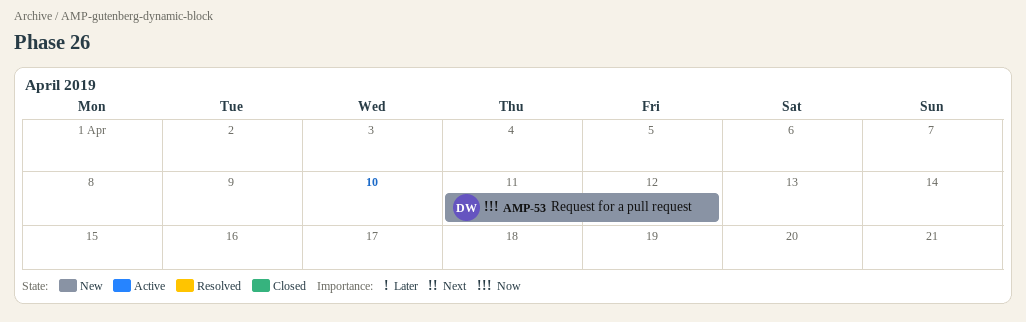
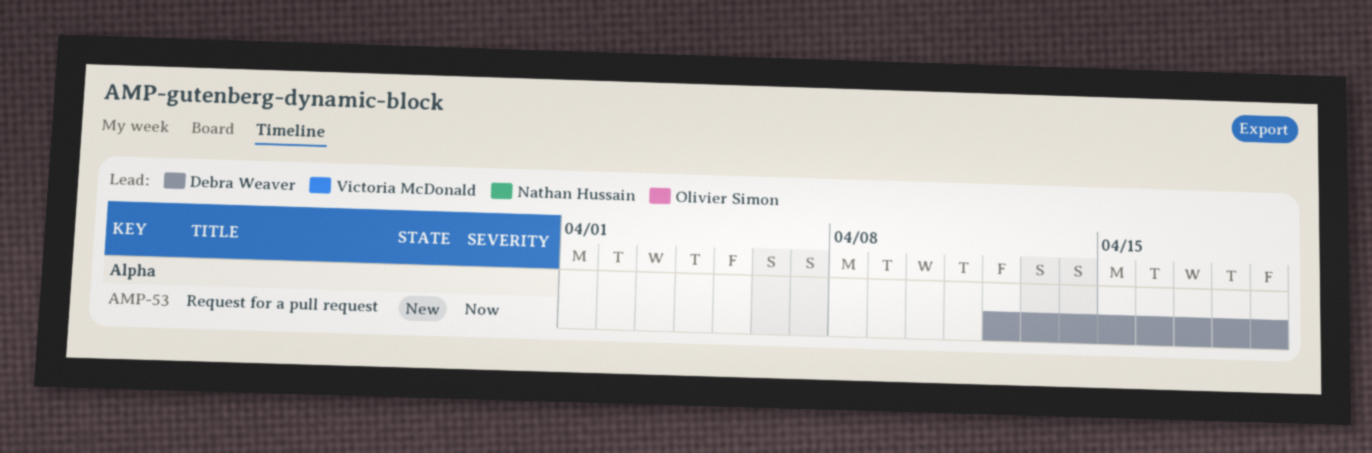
AMP-53, start: Apr 11 -> Apr 12
AMP-53, due: Apr 12 -> Apr 19

